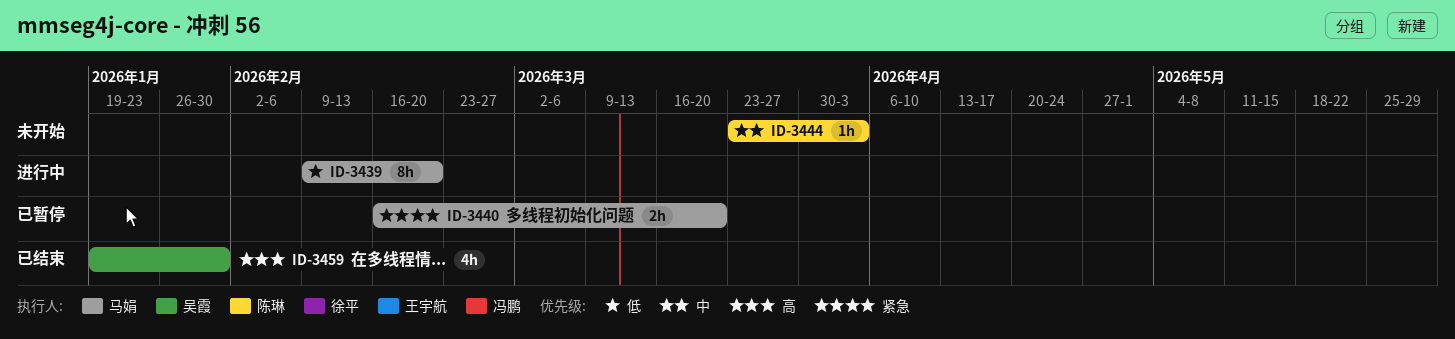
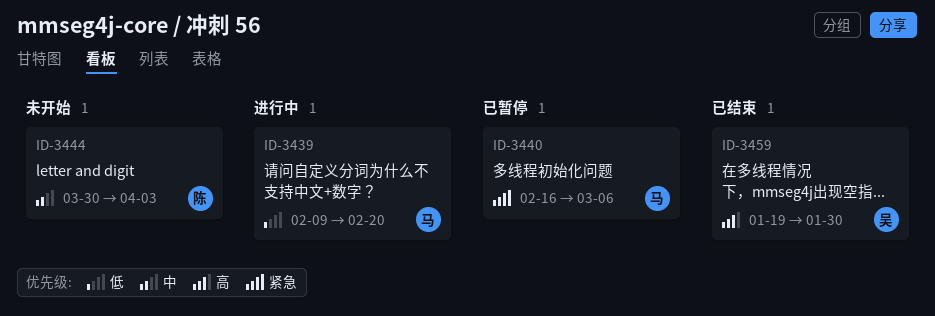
ID-3440, due: Mar 20 -> Mar 6
ID-3444, start: Mar 23 -> Mar 30

